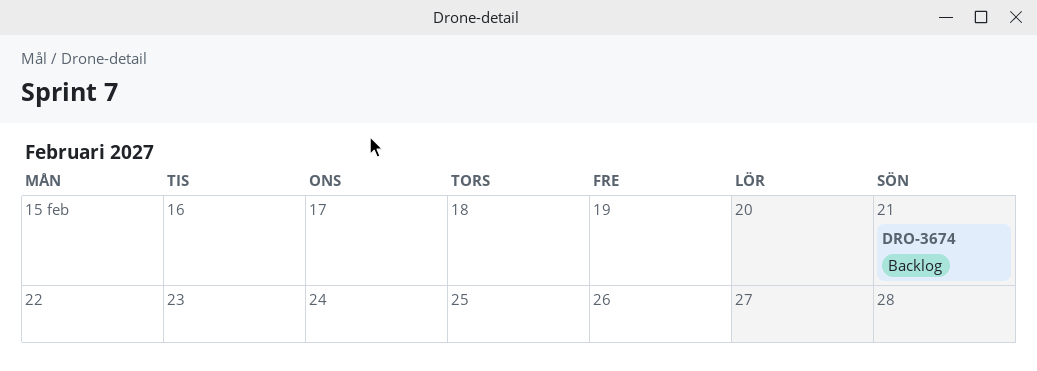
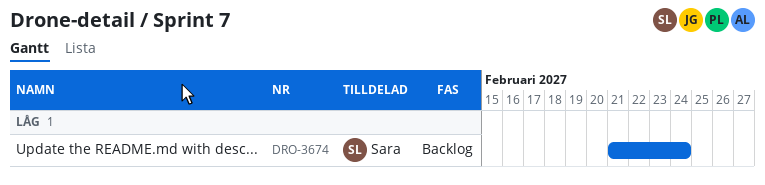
DRO-3674, due: Feb 21 -> Feb 24

